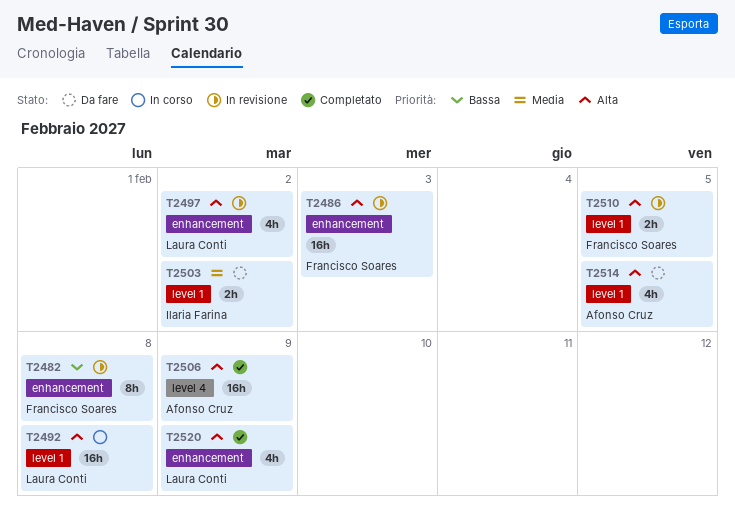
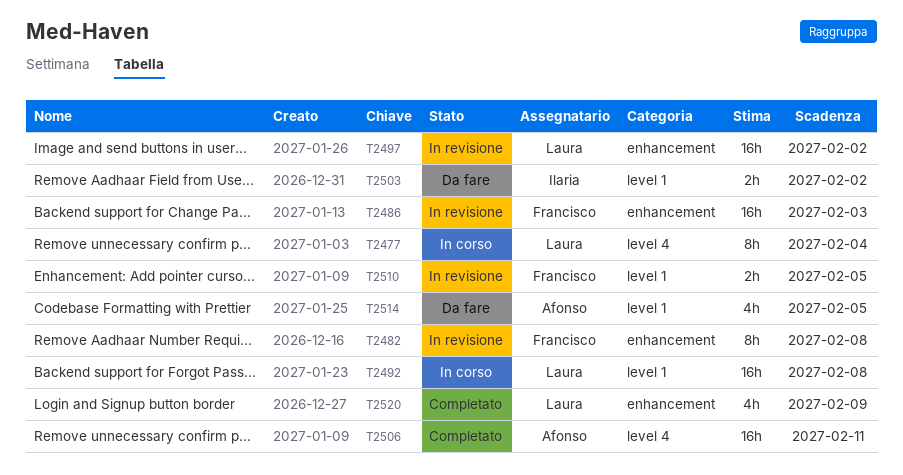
T2477: none -> present
T2497, estimate: 4h -> 16h
T2506, due: Feb 9 -> Feb 11

